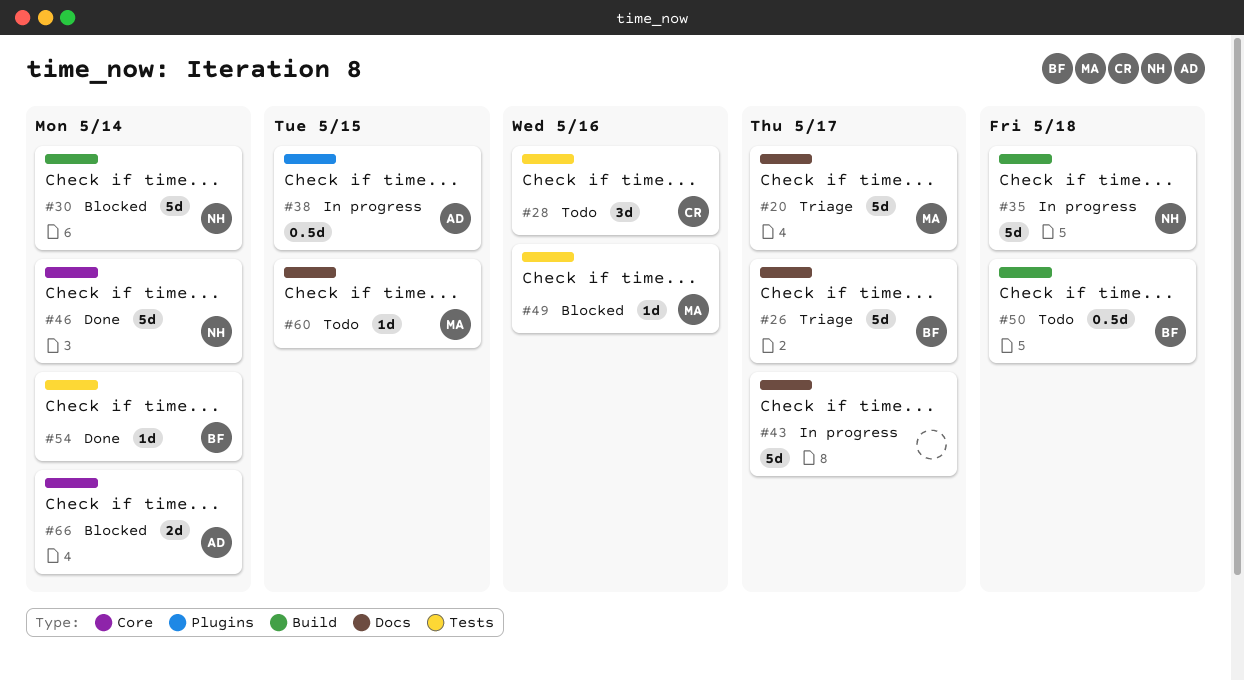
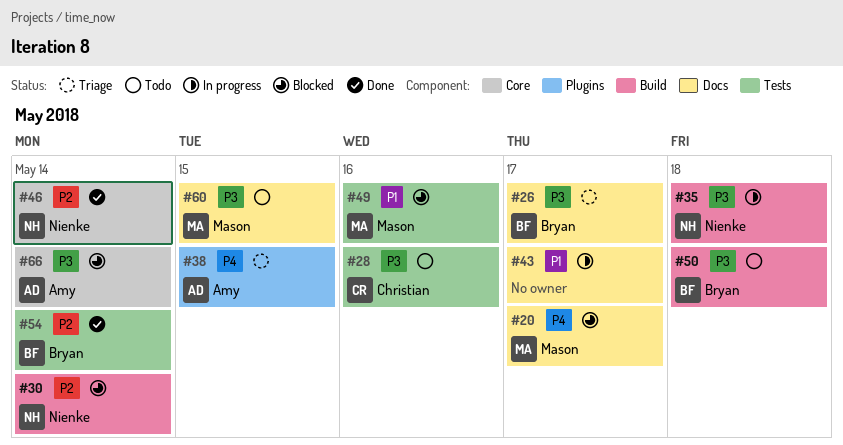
#20, status: Triage -> Blocked
#38, status: In progress -> Triage

